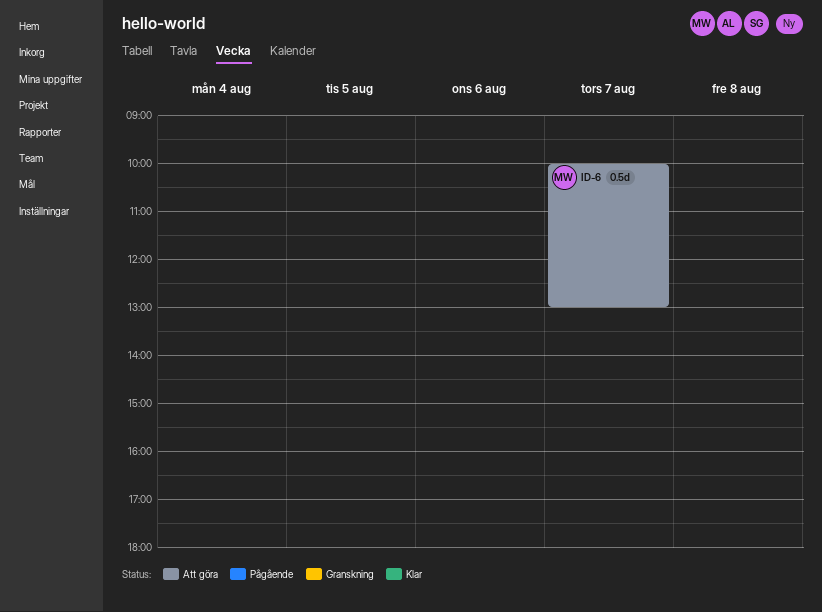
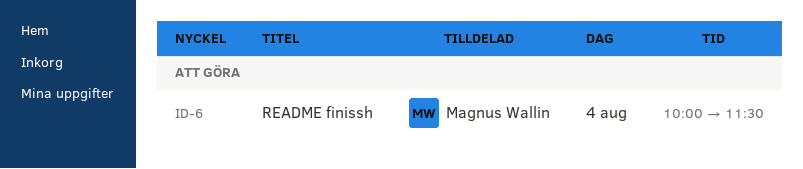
ID-6, day: Aug 7 -> Aug 4
ID-6, ends: 13:00 -> 11:30

